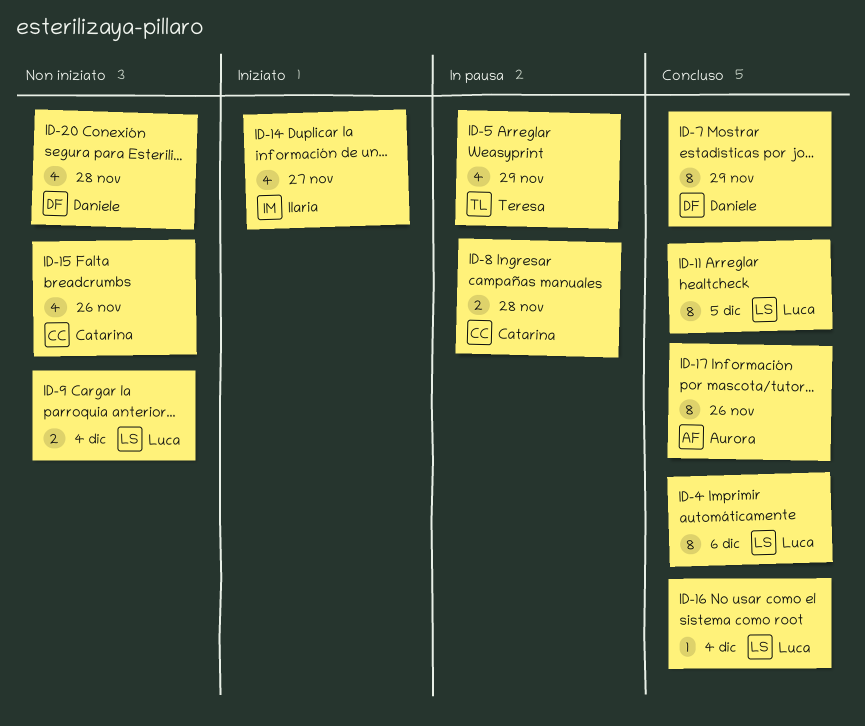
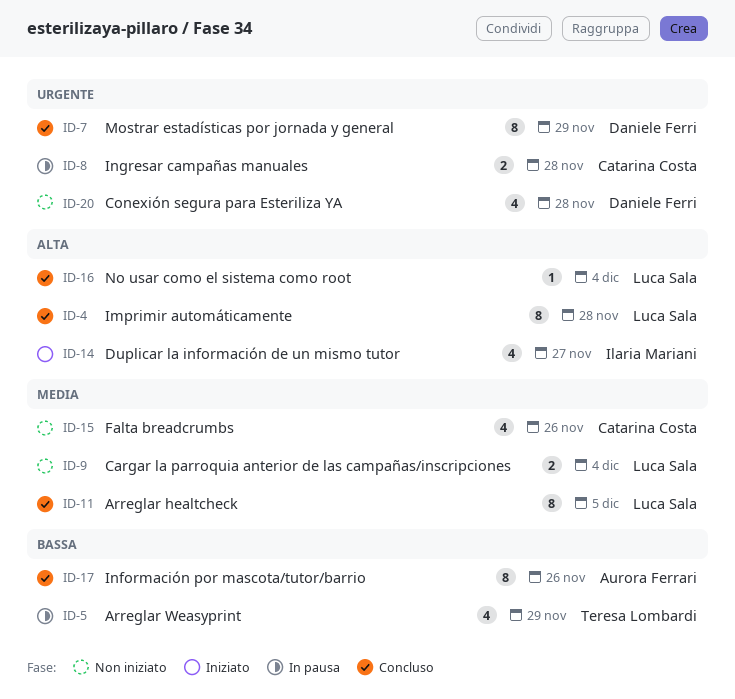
ID-4, due: Dec 6 -> Nov 28

